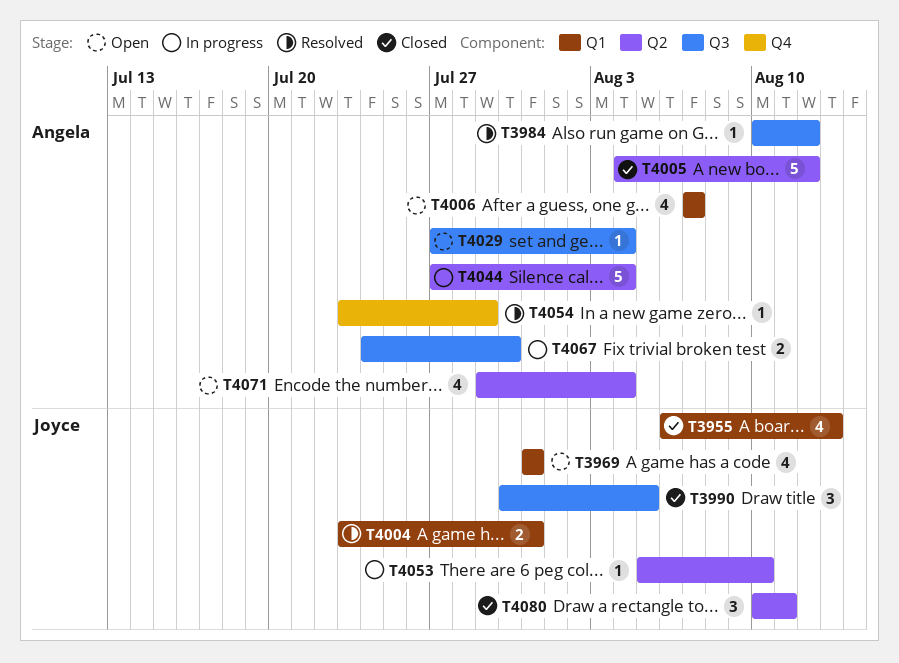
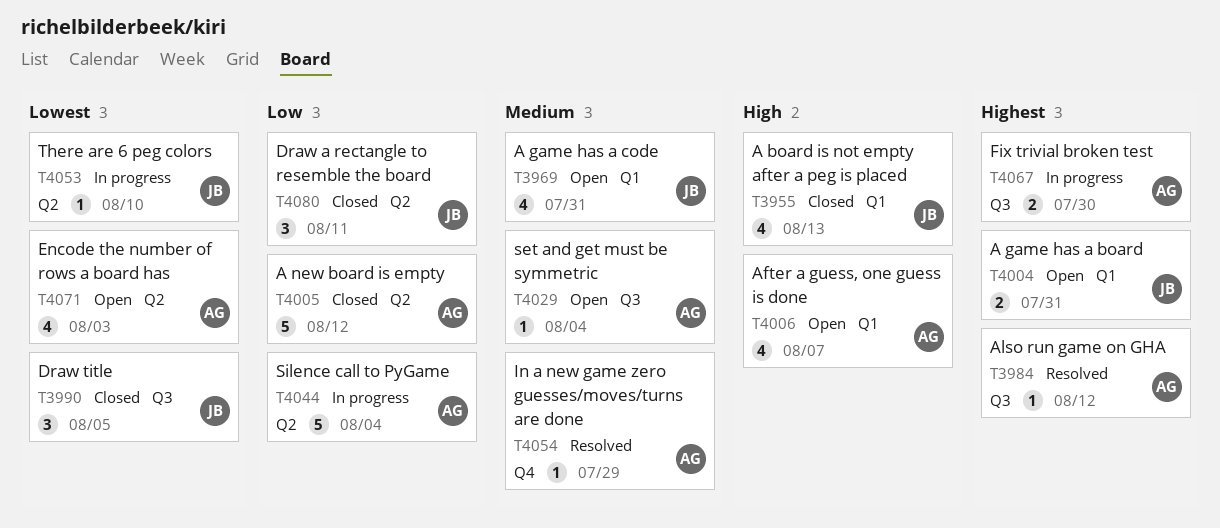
T4004, status: Resolved -> Open
T4071, due: Aug 4 -> Aug 3

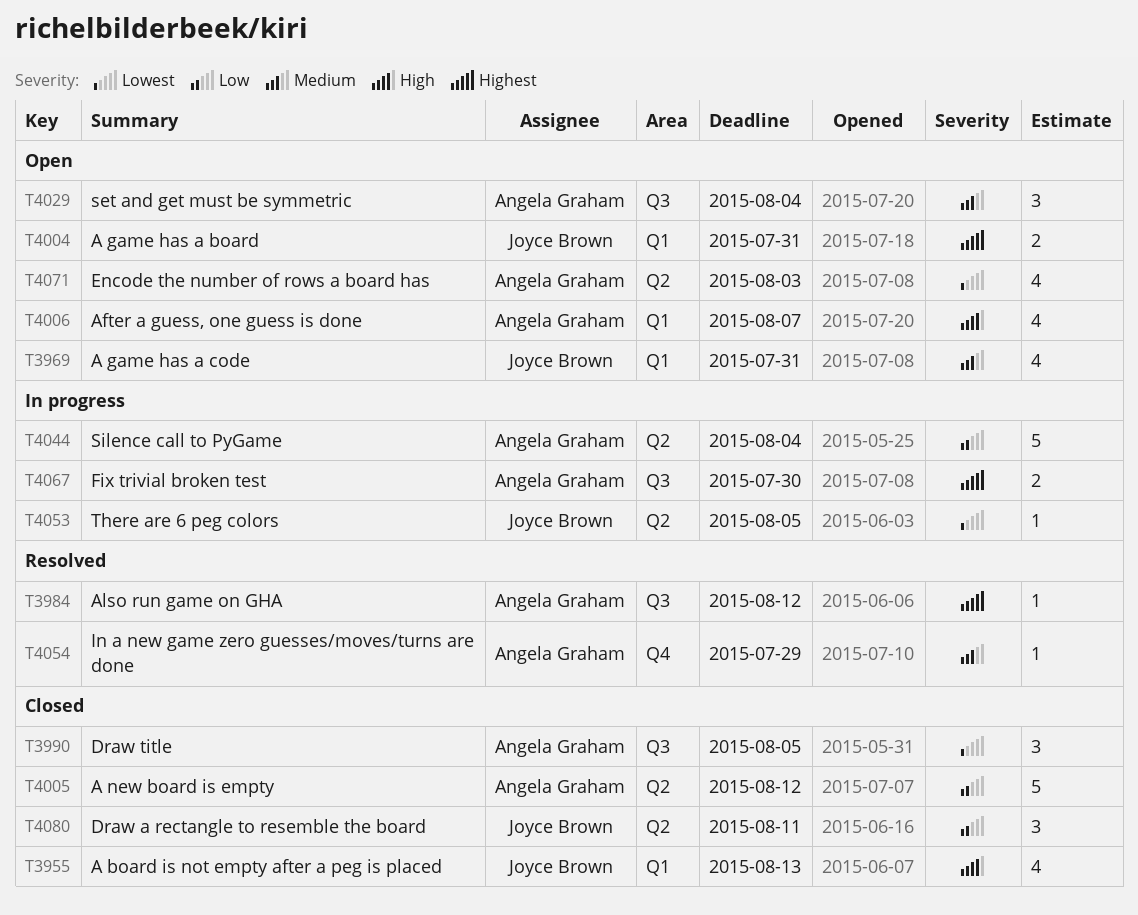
T3990, owner: Joyce Brown -> Angela Graham
T4029, estimate: 1 -> 3
T4053, due: Aug 10 -> Aug 5

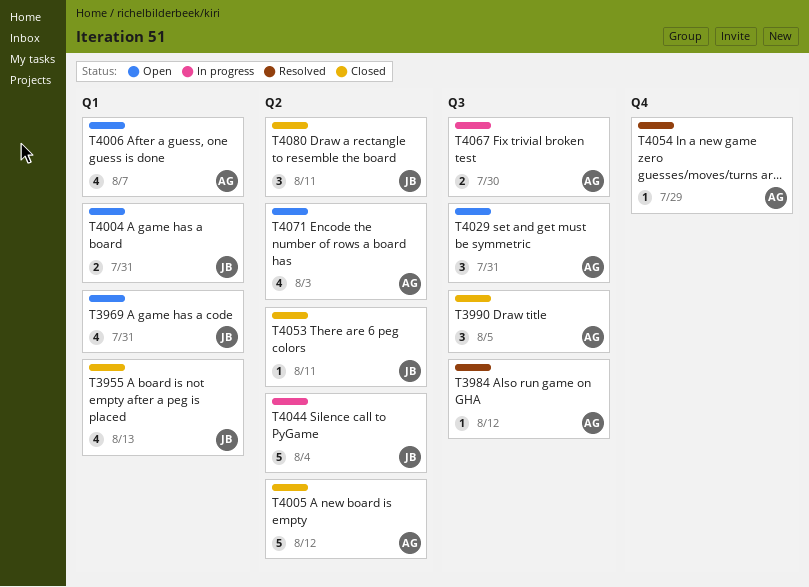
T4029, due: Aug 4 -> Jul 31
T4044, owner: Angela Graham -> Joyce Brown
T4053, status: In progress -> Closed
T4053, due: Aug 5 -> Aug 11

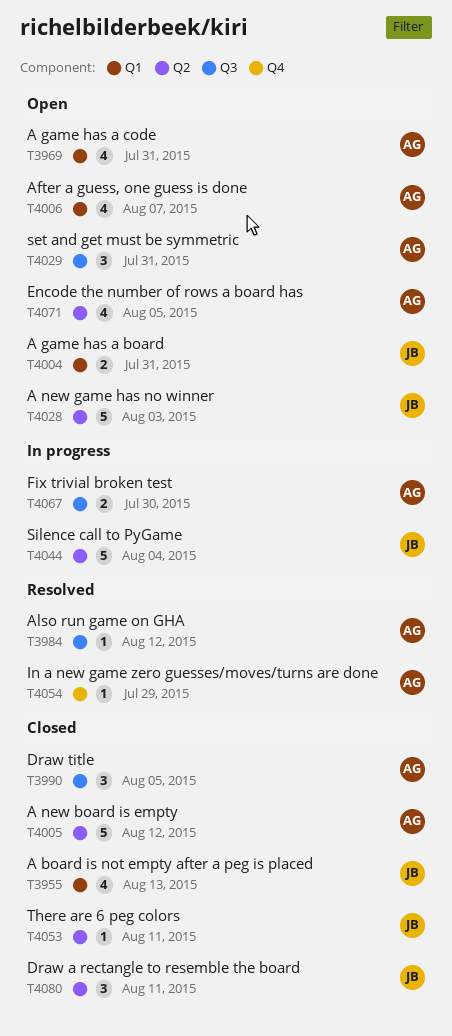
T3969, owner: JB -> AG
T4028: none -> present
T4071, due: Aug 3 -> Aug 5

